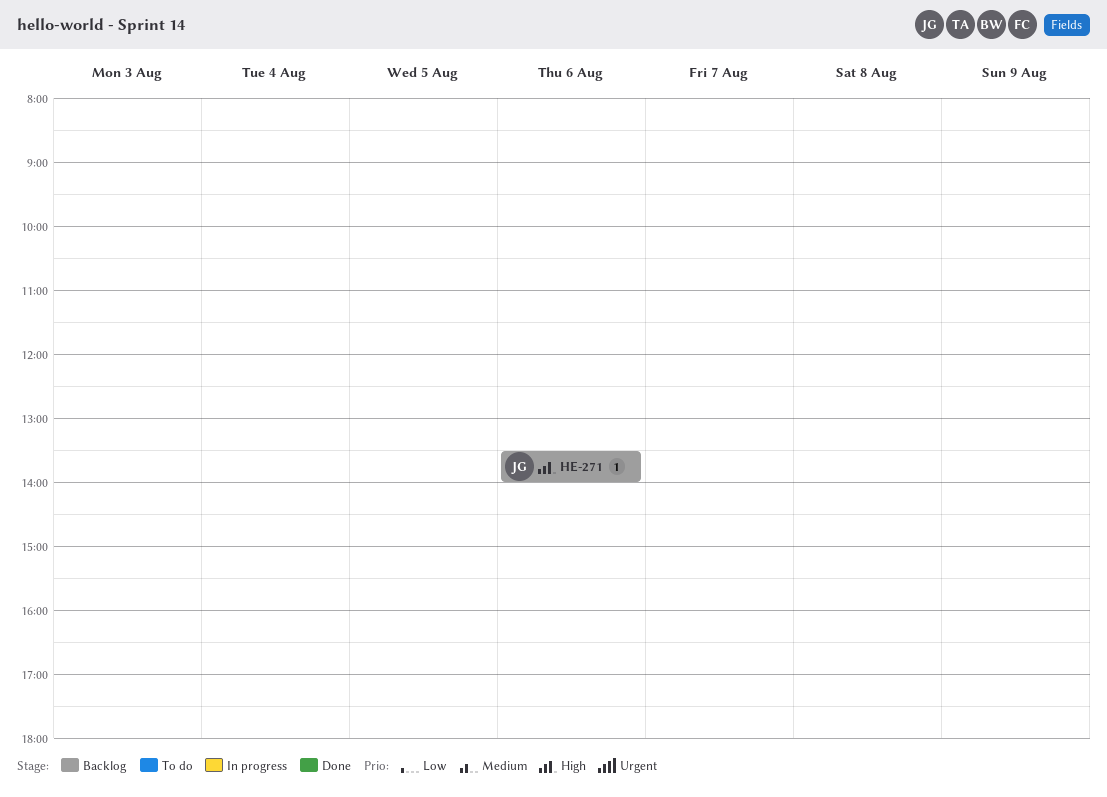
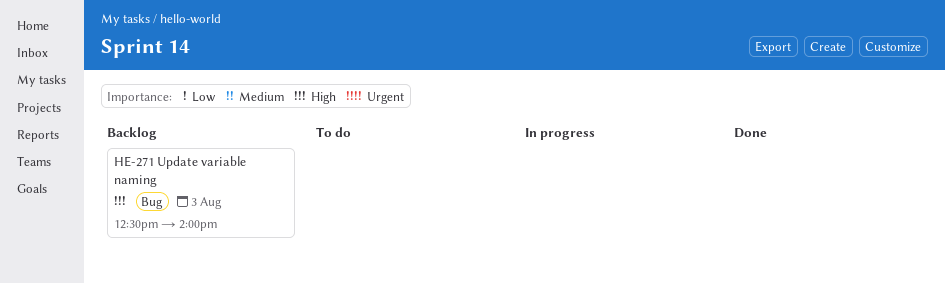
HE-271, day: Aug 6 -> Aug 3
HE-271, begins: 13:30 -> 12:30

